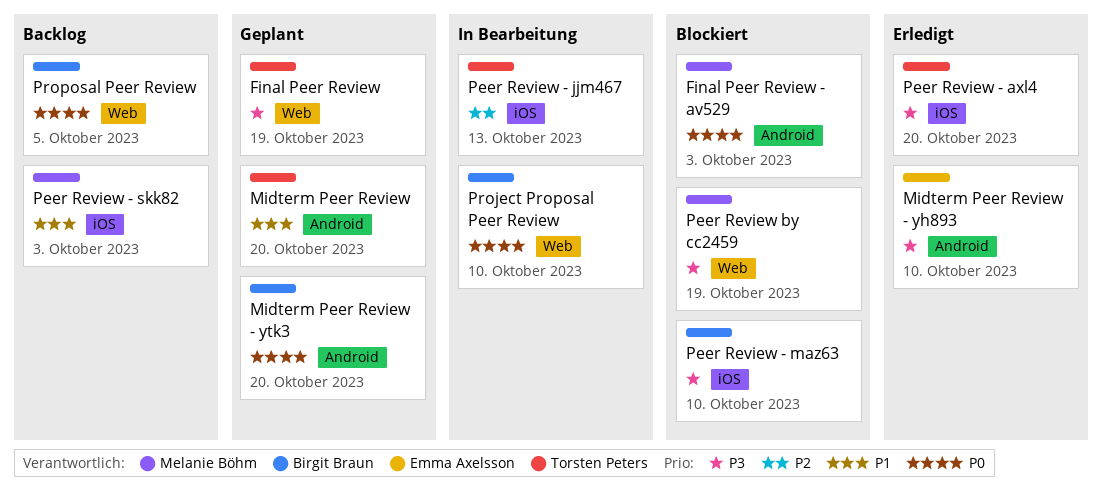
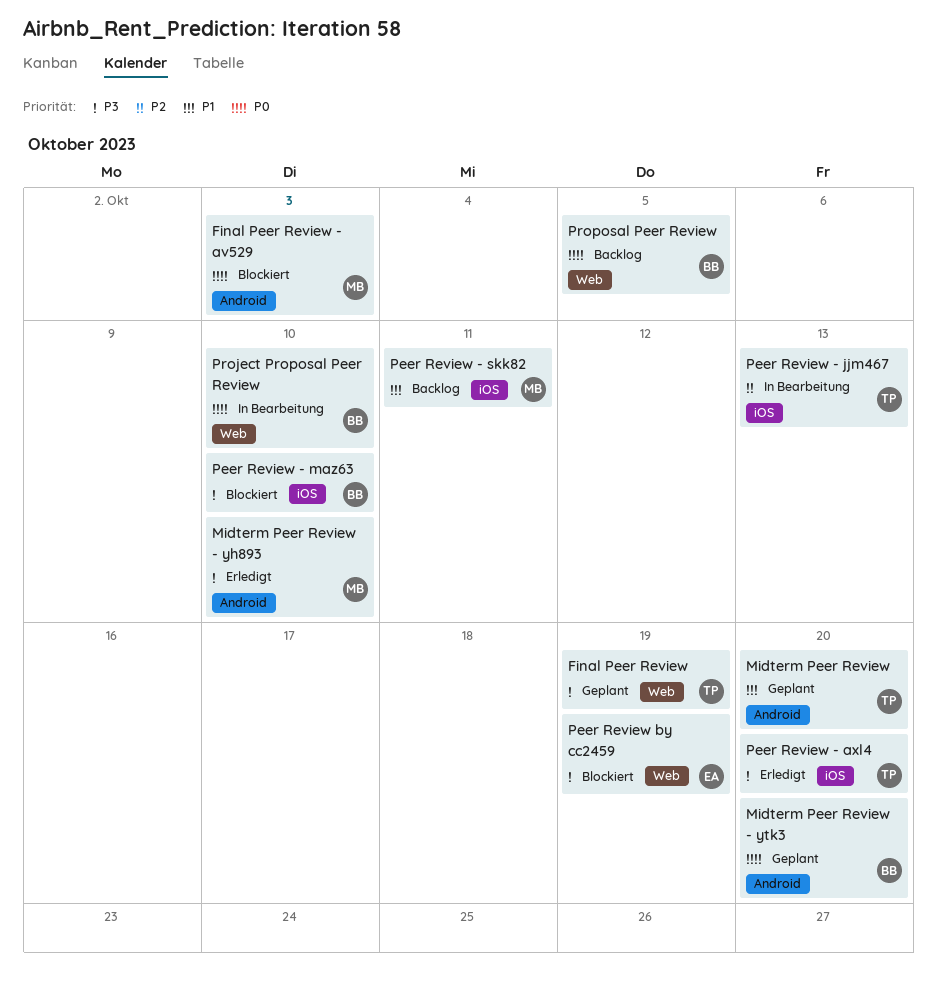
Midterm Peer Review - yh893, owner: Emma Axelsson -> Melanie Böhm
Peer Review - skk82, due: Oct 3 -> Oct 11
Peer Review by cc2459, owner: Melanie Böhm -> Emma Axelsson

